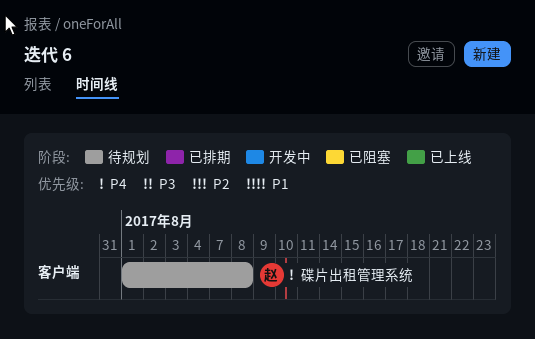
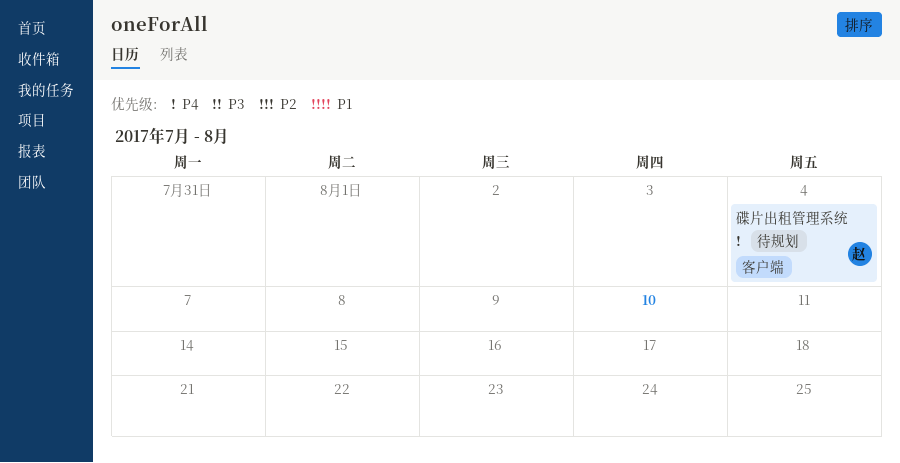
碟片出租管理系统, due: Aug 8 -> Aug 4

